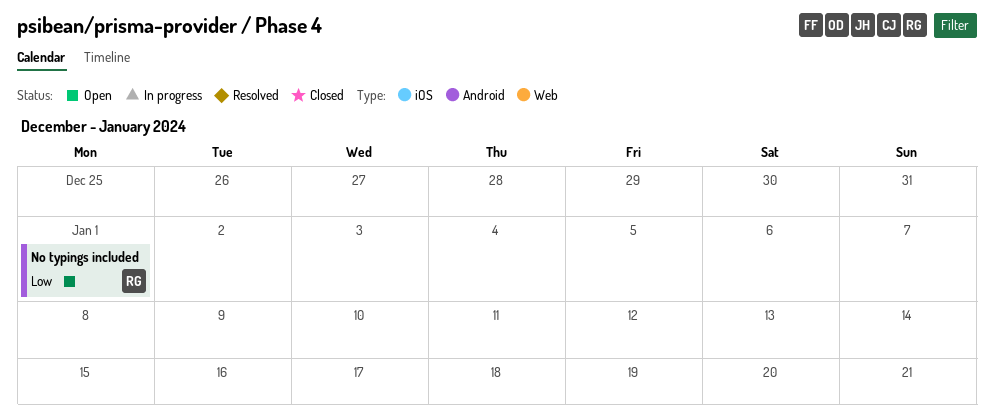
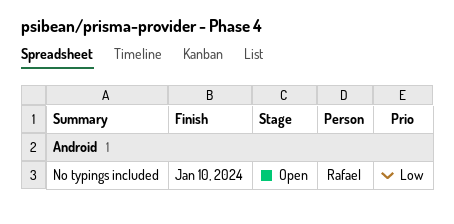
No typings included, due: Jan 1 -> Jan 10

